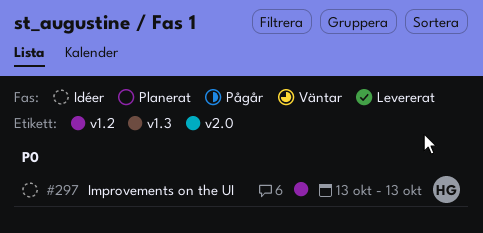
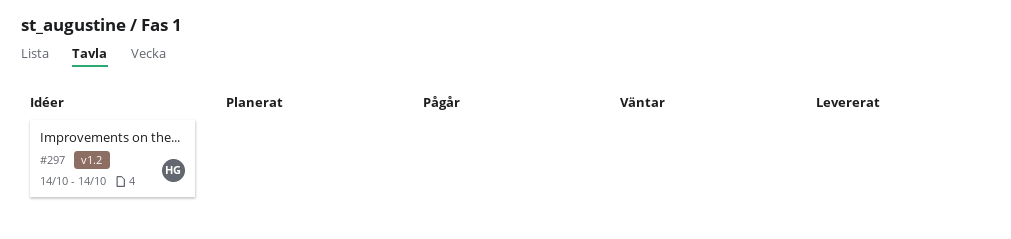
#297, start: Oct 13 -> Oct 14
#297, due: Oct 13 -> Oct 14

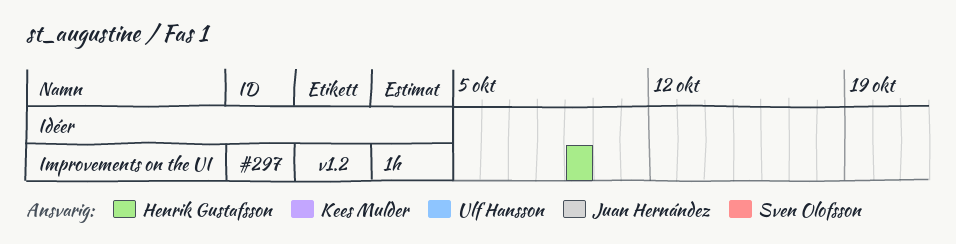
#297, start: Oct 14 -> Oct 9
#297, due: Oct 14 -> Oct 9

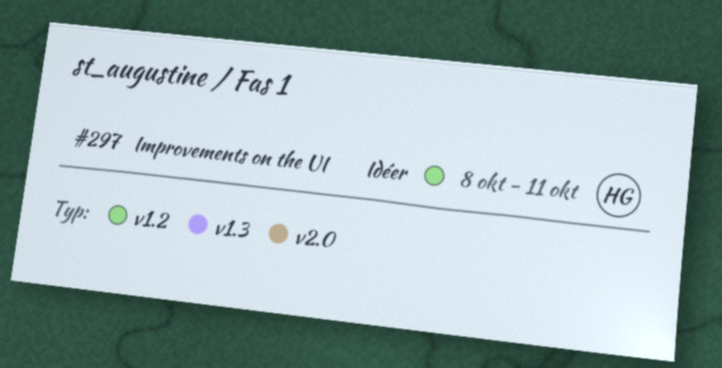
#297, start: Oct 9 -> Oct 8
#297, due: Oct 9 -> Oct 11

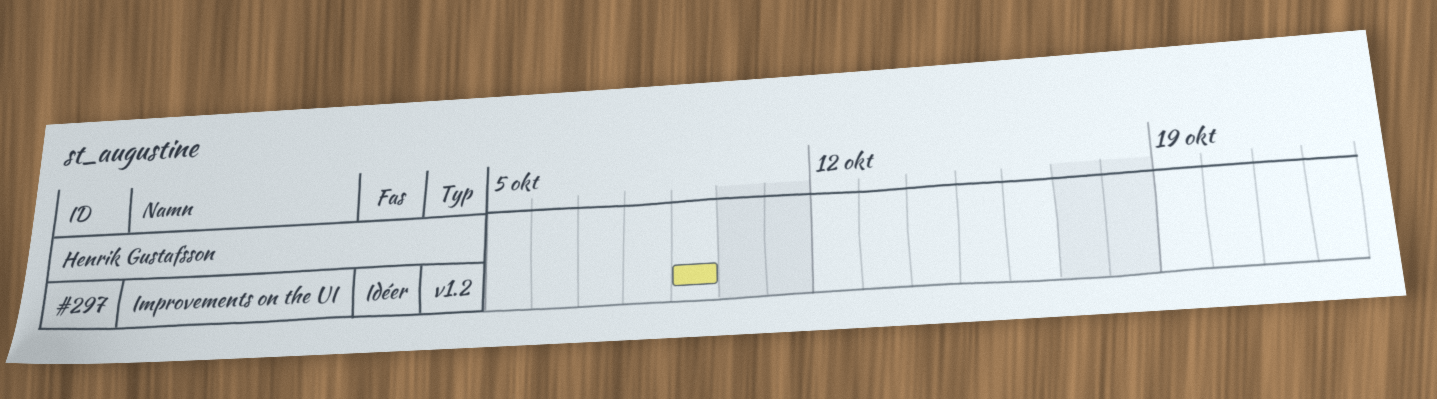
#297, start: Oct 8 -> Oct 9
#297, due: Oct 11 -> Oct 9

